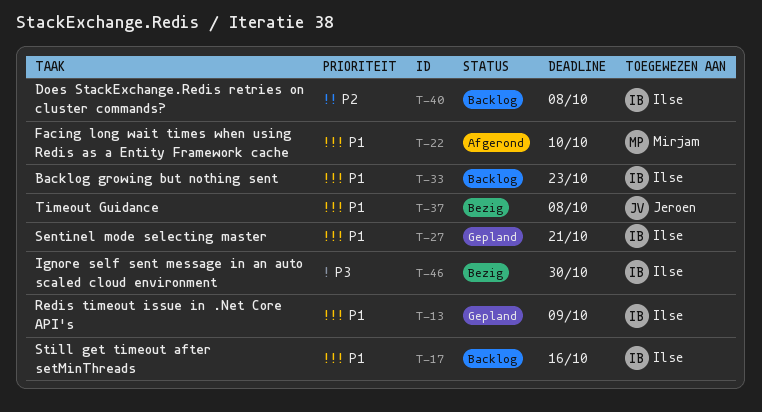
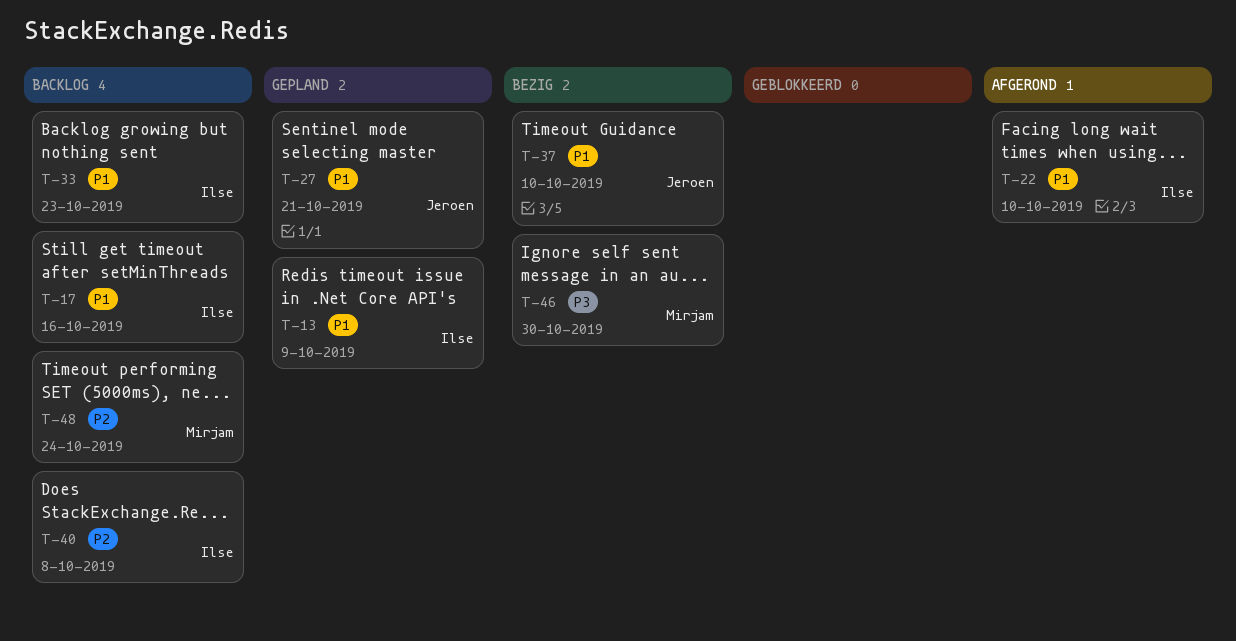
T-22, owner: Mirjam -> Ilse
T-27, owner: Ilse -> Jeroen
T-37, due: Oct 8 -> Oct 10
T-46, owner: Ilse -> Mirjam
T-48: none -> present

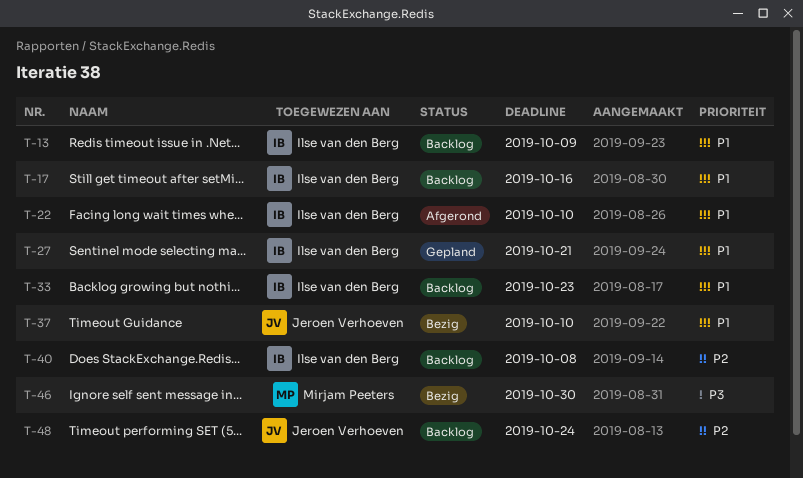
T-13, status: Gepland -> Backlog
T-27, owner: Jeroen Verhoeven -> Ilse van den Berg
T-48, owner: Mirjam Peeters -> Jeroen Verhoeven

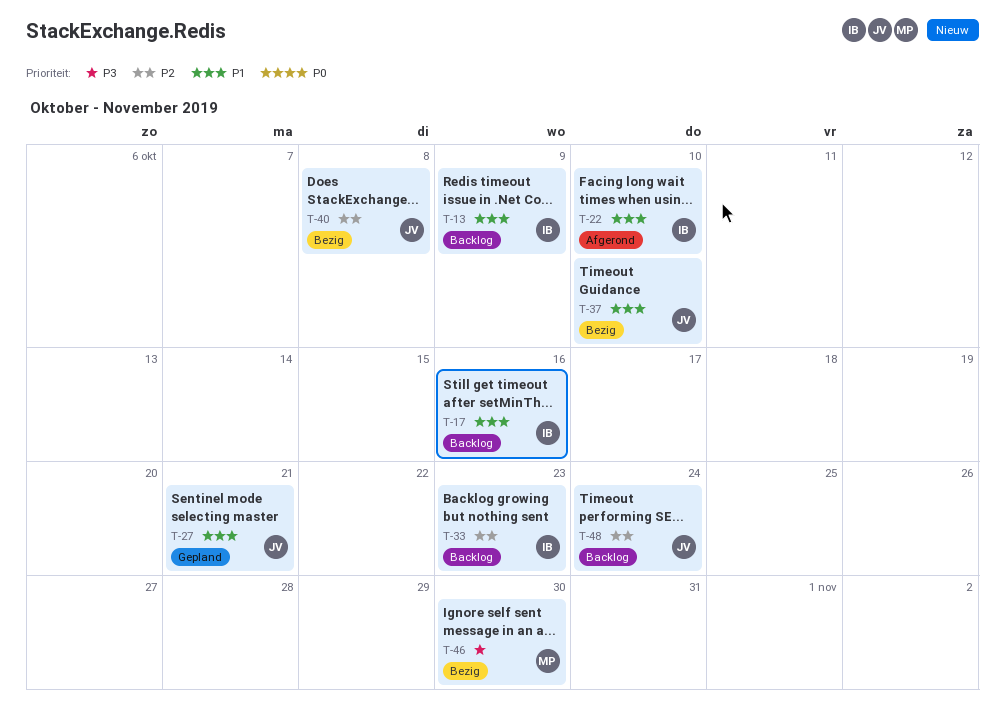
T-27, owner: Ilse van den Berg -> Jeroen Verhoeven
T-33, priority: P1 -> P2
T-40, status: Backlog -> Bezig
T-40, owner: Ilse van den Berg -> Jeroen Verhoeven

